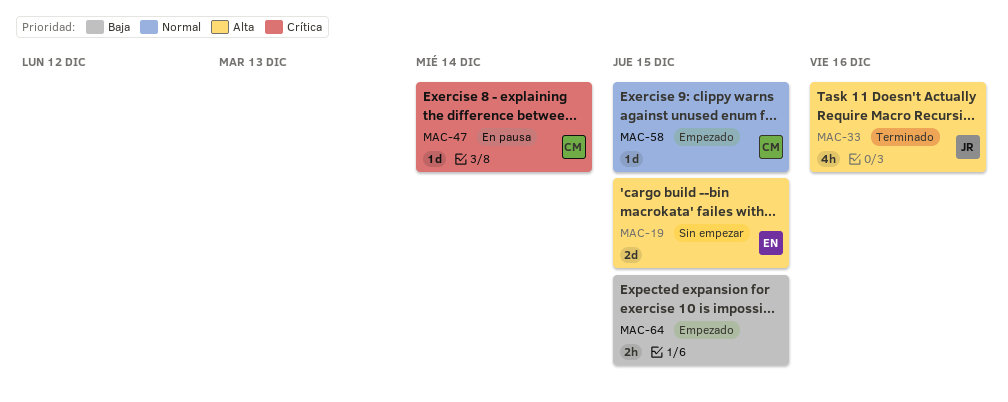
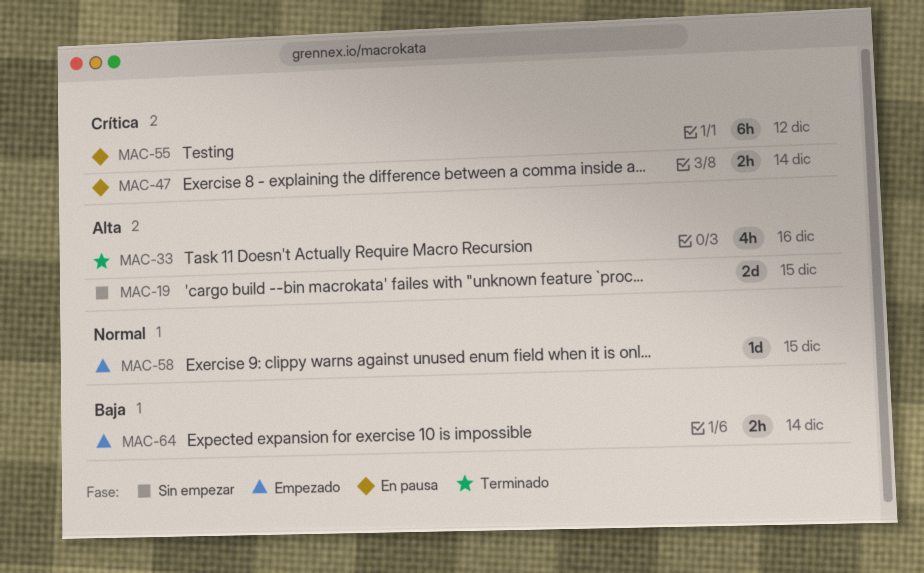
MAC-47, estimate: 1d -> 2h
MAC-55: none -> present
MAC-64, due: Dec 15 -> Dec 14

